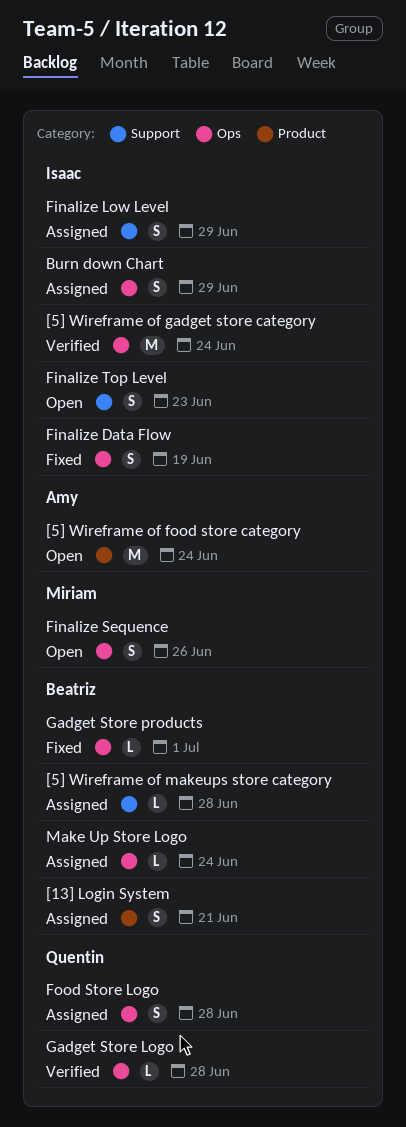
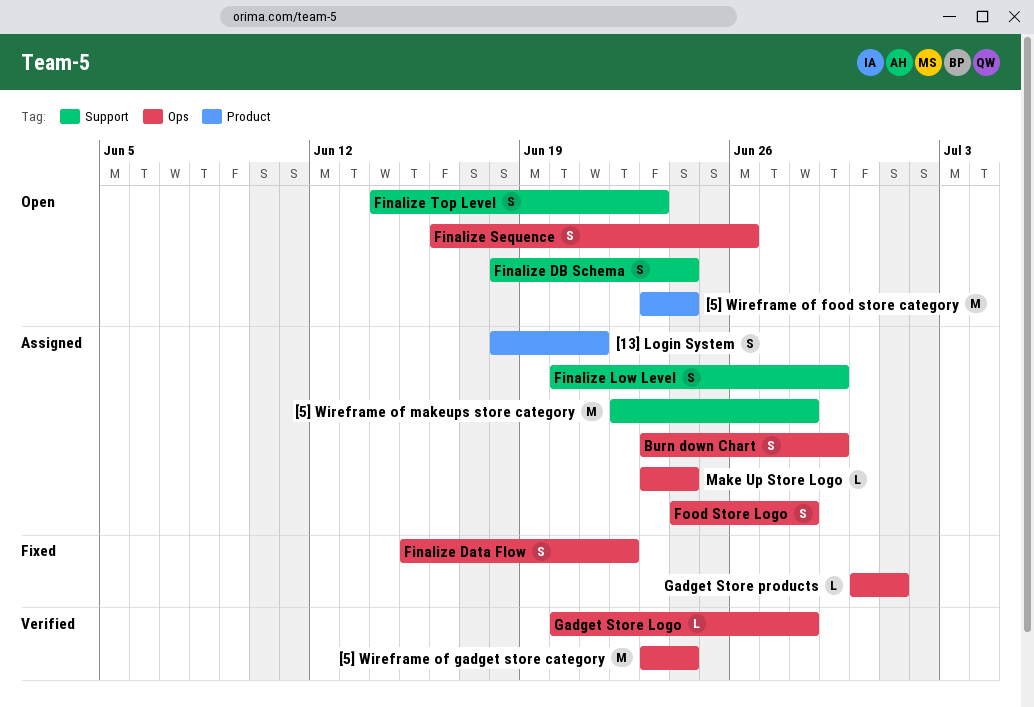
[5] Wireframe of makeups store category, estimate: L -> M
Finalize Data Flow, due: Jun 19 -> Jun 22
Finalize DB Schema: none -> present

